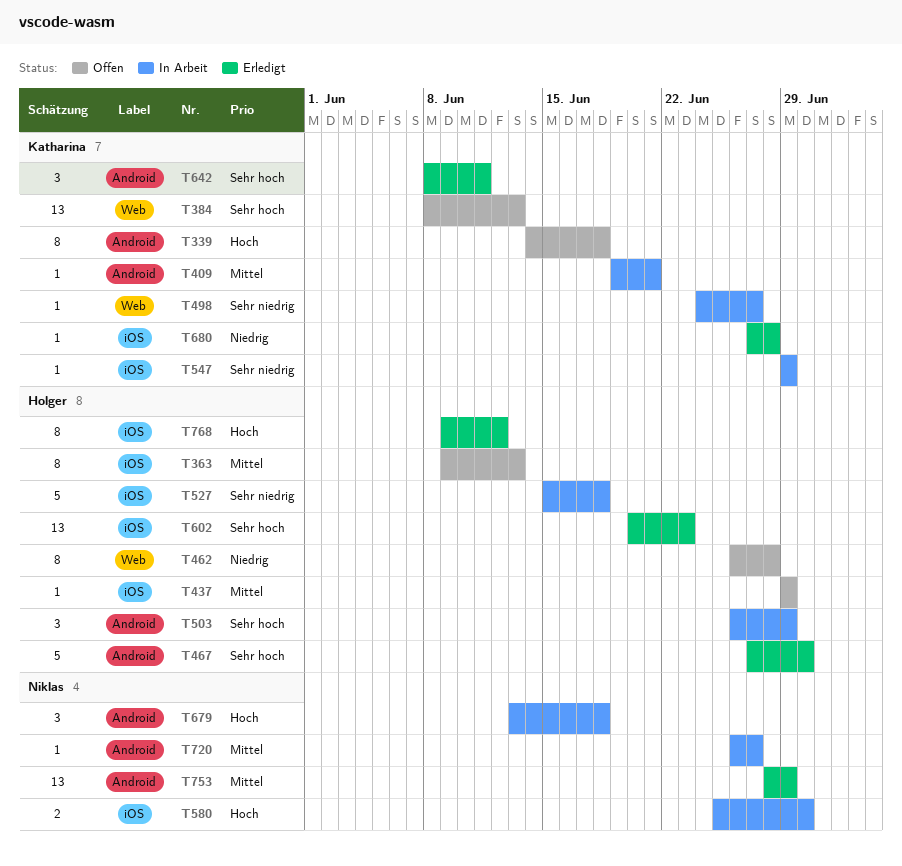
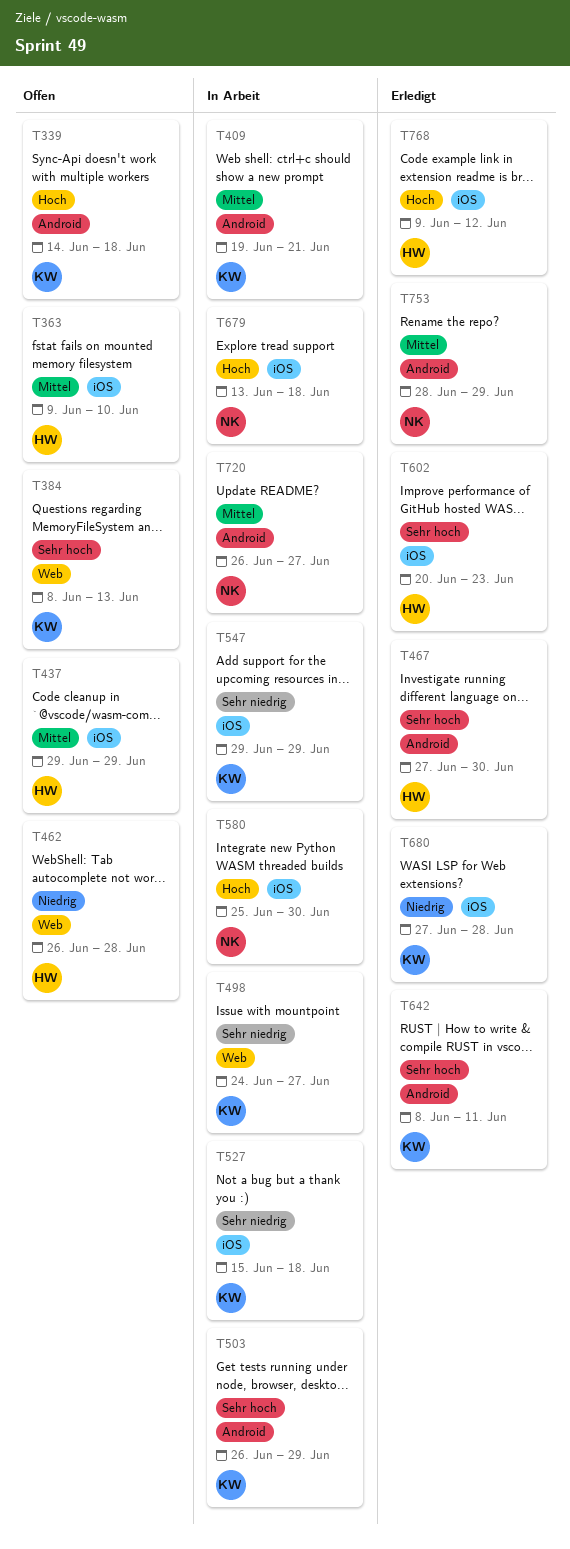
T363, due: Jun 13 -> Jun 10
T503, owner: Holger -> Katharina
T527, owner: Holger -> Katharina
T679, label: Android -> iOS

